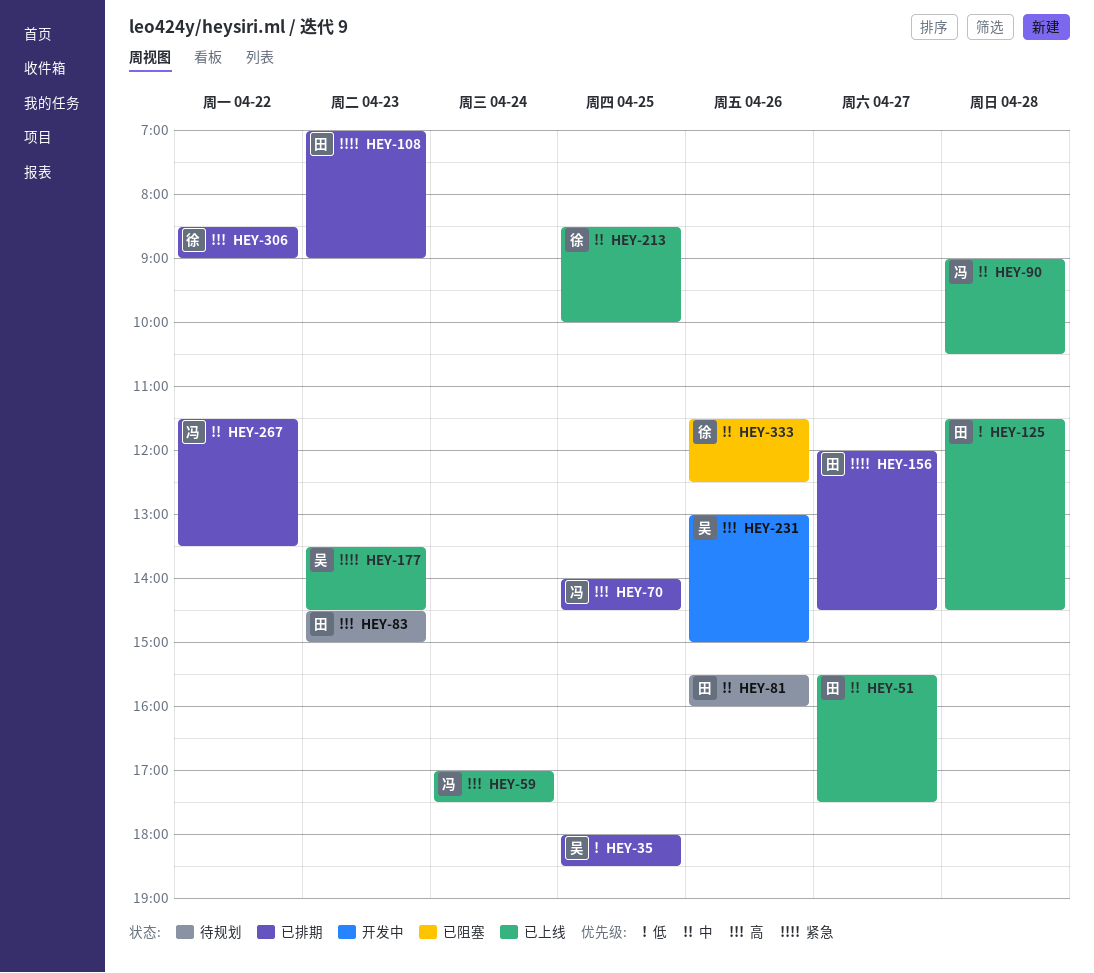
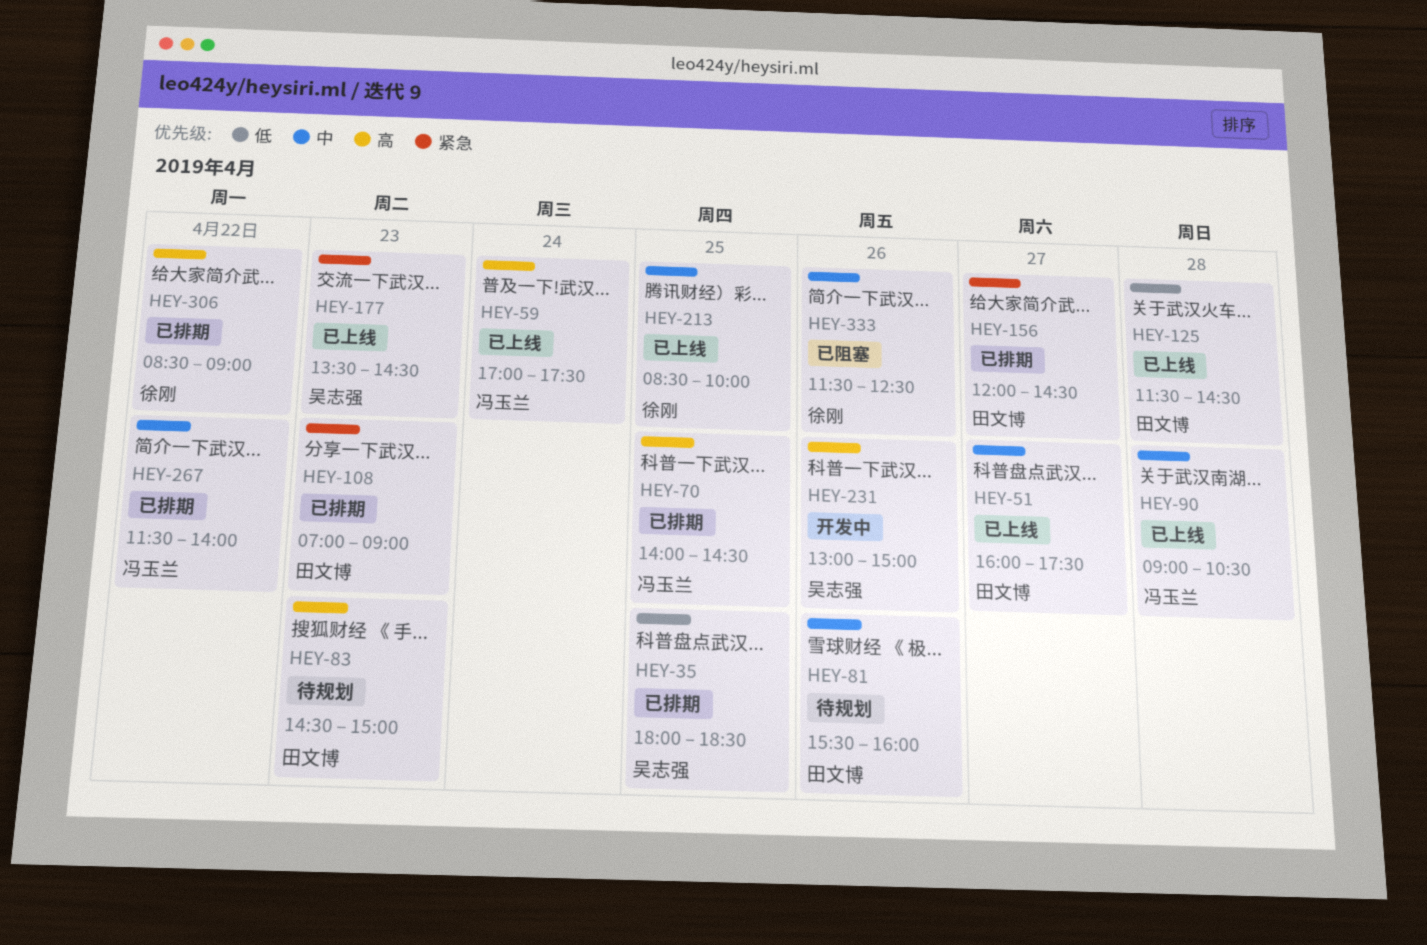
HEY-51, begins: 15:30 -> 16:00
HEY-267, ends: 13:30 -> 14:00

